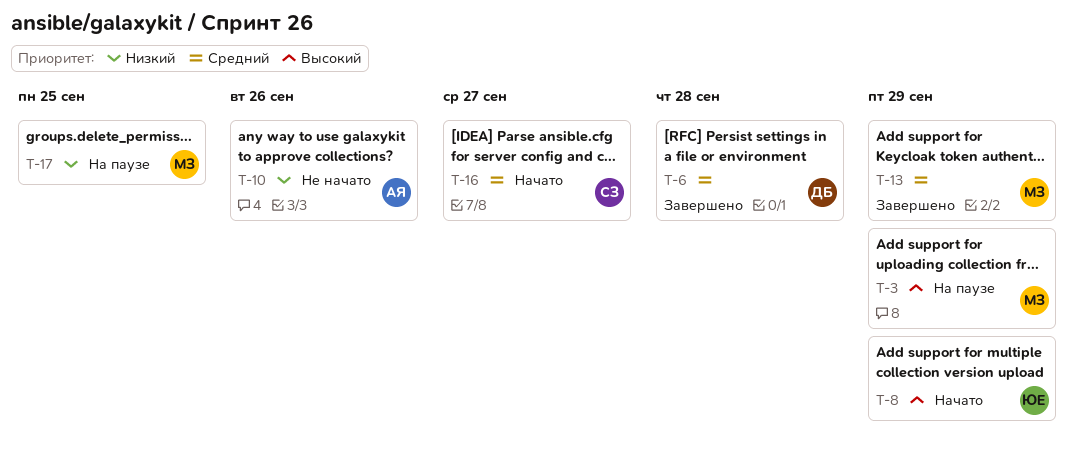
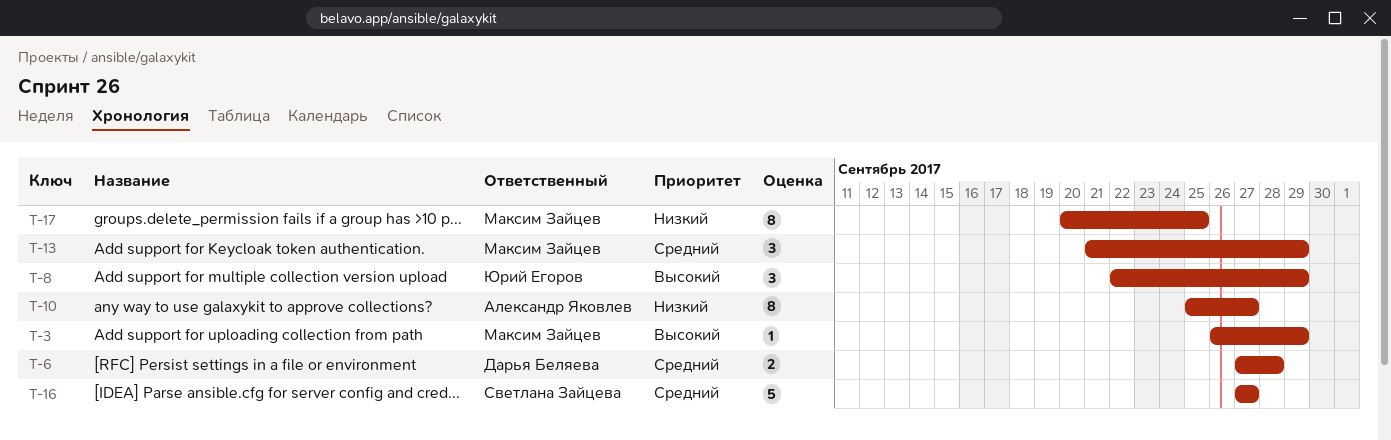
T-10, due: Sep 26 -> Sep 27

